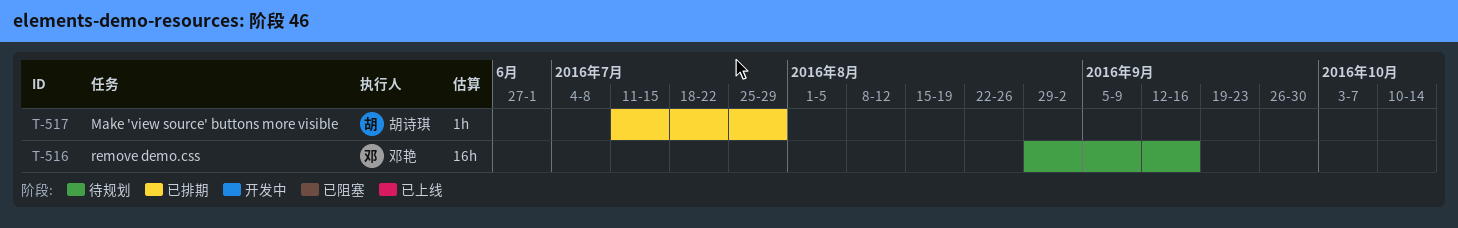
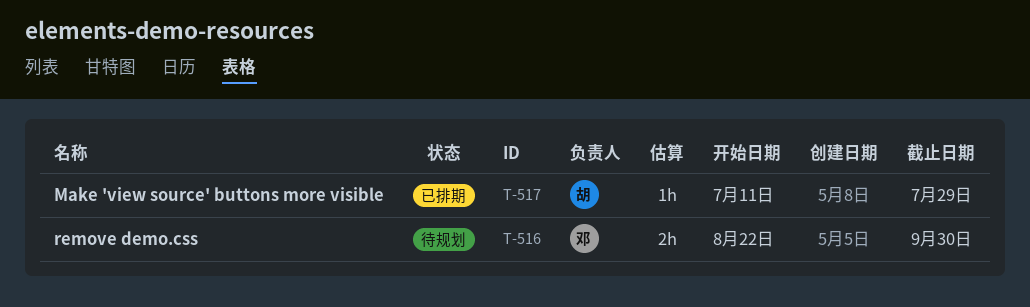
T-516, estimate: 16h -> 2h
T-516, start: Aug 29 -> Aug 22
T-516, due: Sep 16 -> Sep 30

